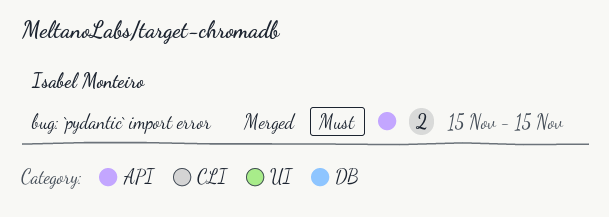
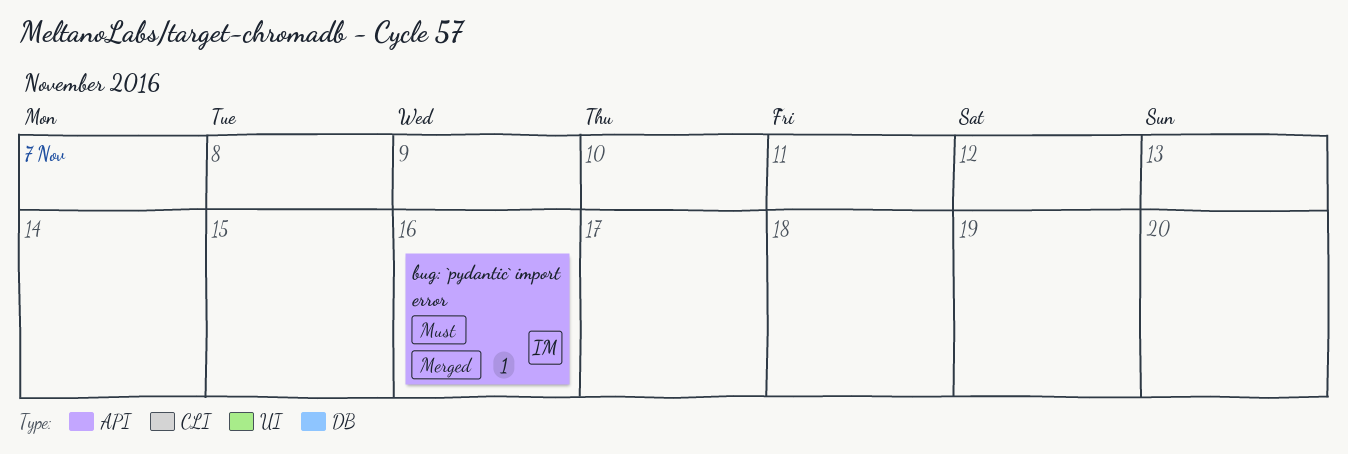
bug: `pydantic` import error, estimate: 2 -> 1
bug: `pydantic` import error, due: Nov 15 -> Nov 16

